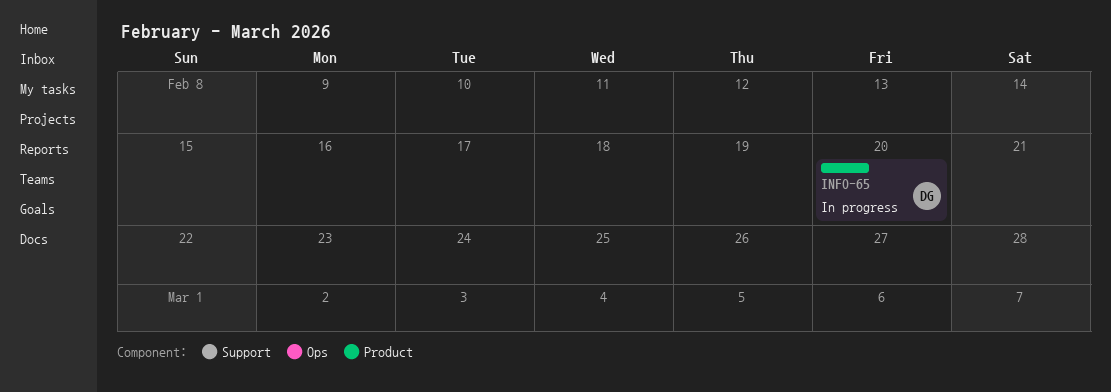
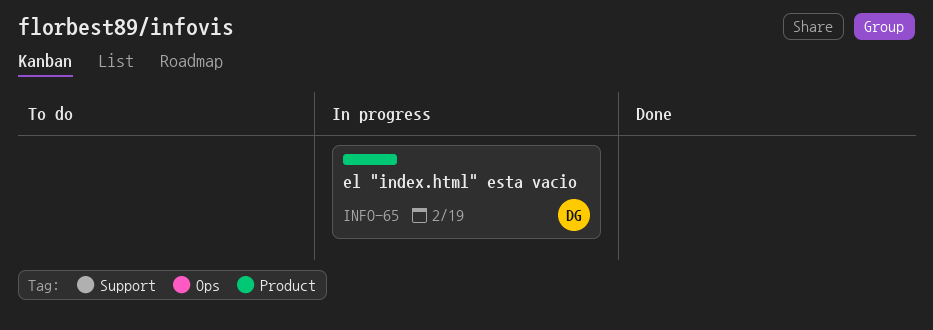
INFO-65, due: Feb 20 -> Feb 19

